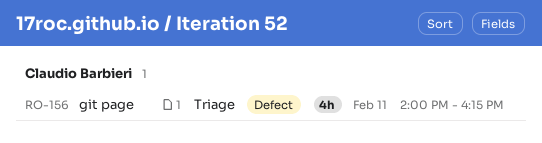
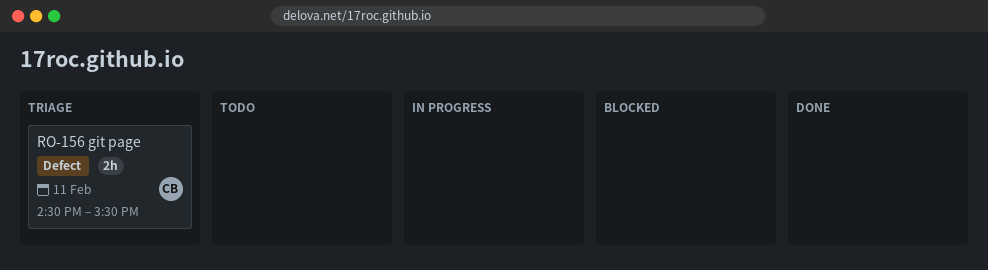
RO-156, estimate: 4h -> 2h
RO-156, begins: 14:00 -> 14:30
RO-156, ends: 16:15 -> 15:30

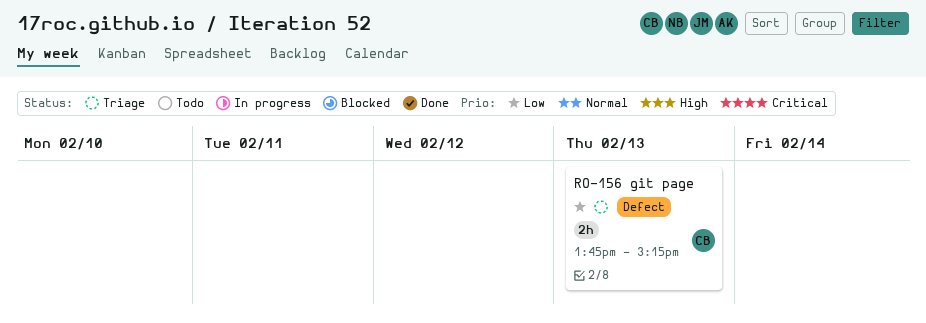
RO-156, day: Feb 11 -> Feb 13
RO-156, begins: 14:30 -> 13:45
RO-156, ends: 15:30 -> 15:15

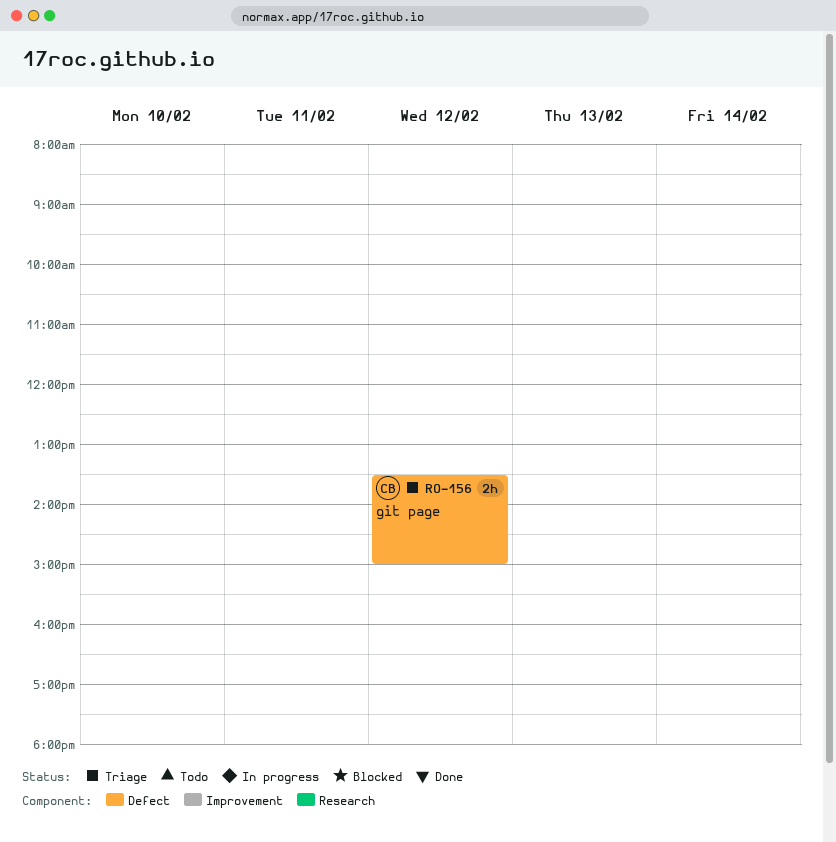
RO-156, day: Feb 13 -> Feb 12
RO-156, begins: 13:45 -> 13:30
RO-156, ends: 15:15 -> 15:00

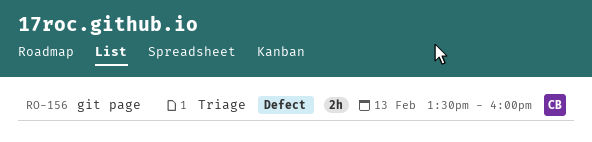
RO-156, day: Feb 12 -> Feb 13
RO-156, ends: 15:00 -> 16:00

